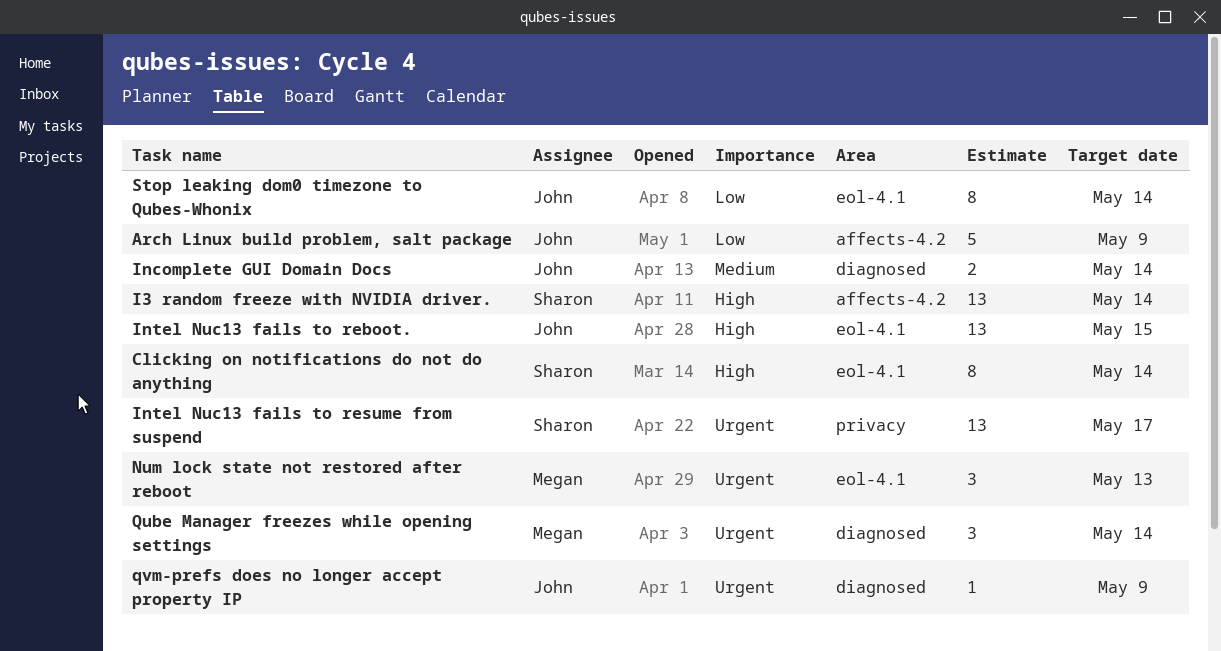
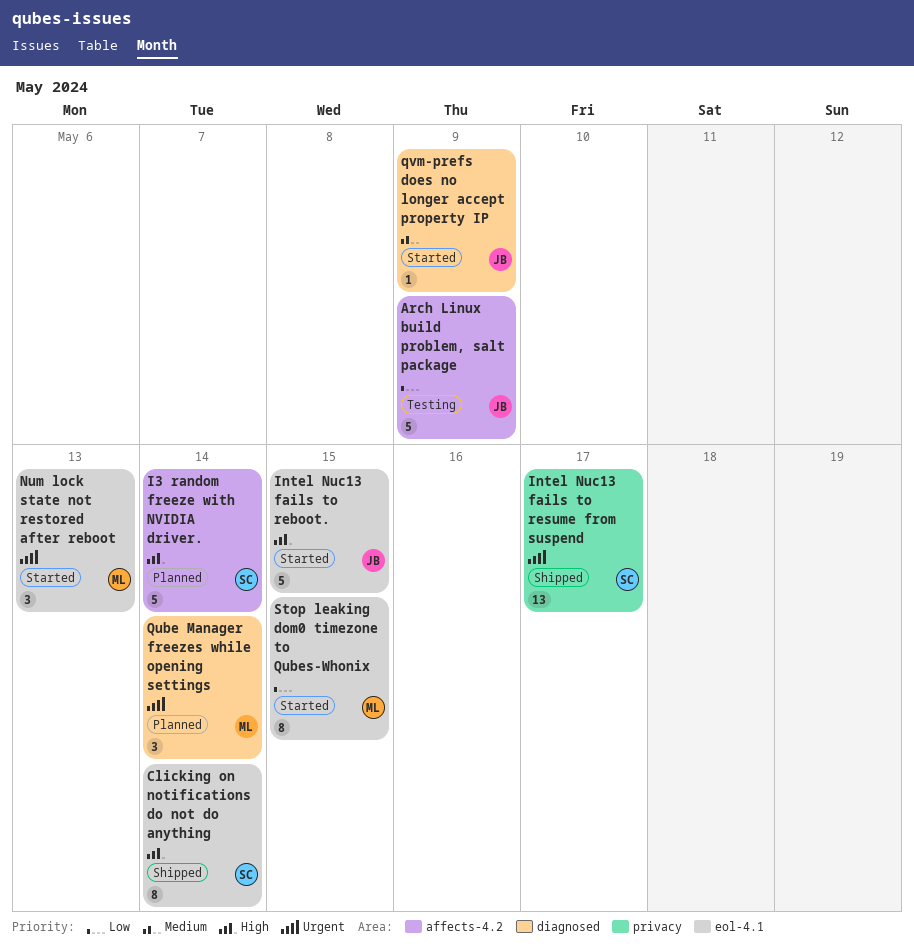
I3 random freeze with NVIDIA driver., estimate: 13 -> 5
Incomplete GUI Domain Docs: present -> none
Intel Nuc13 fails to reboot., estimate: 13 -> 5
qvm-prefs does no longer accept property IP, priority: Urgent -> Medium
Stop leaking dom0 timezone to Qubes-Whonix, owner: John -> Megan
Stop leaking dom0 timezone to Qubes-Whonix, due: May 14 -> May 15

